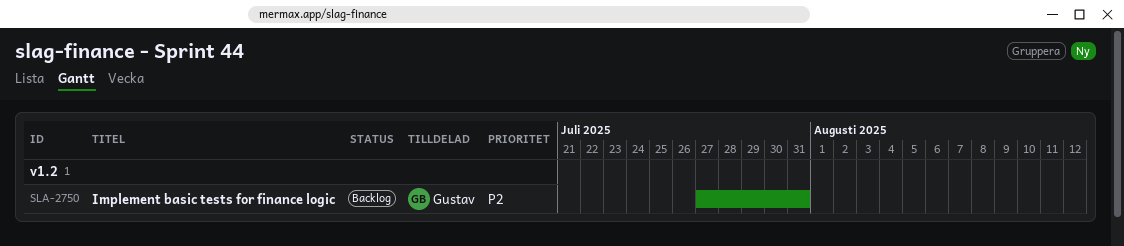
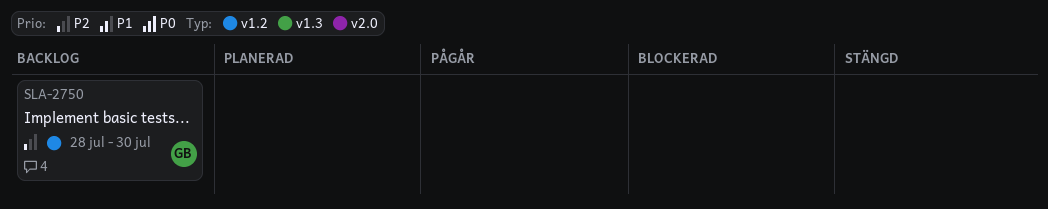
SLA-2750, start: Jul 27 -> Jul 28
SLA-2750, due: Jul 31 -> Jul 30

